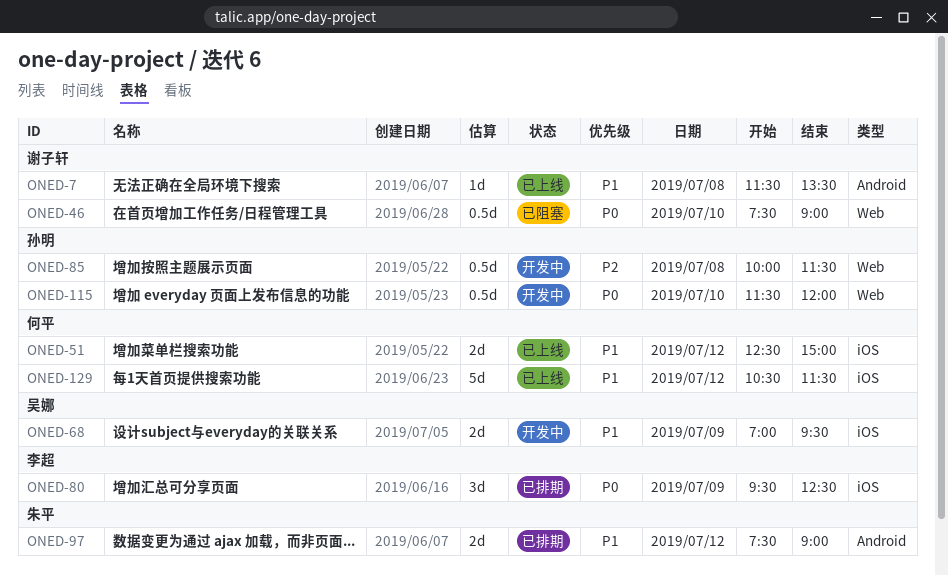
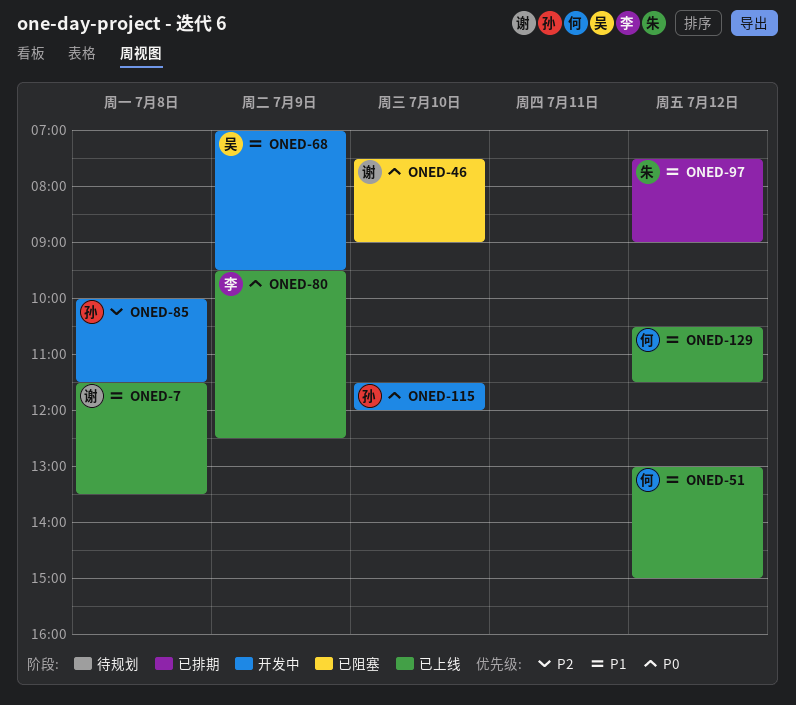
ONED-51, begins: 12:30 -> 13:00
ONED-80, status: 已排期 -> 已上线

